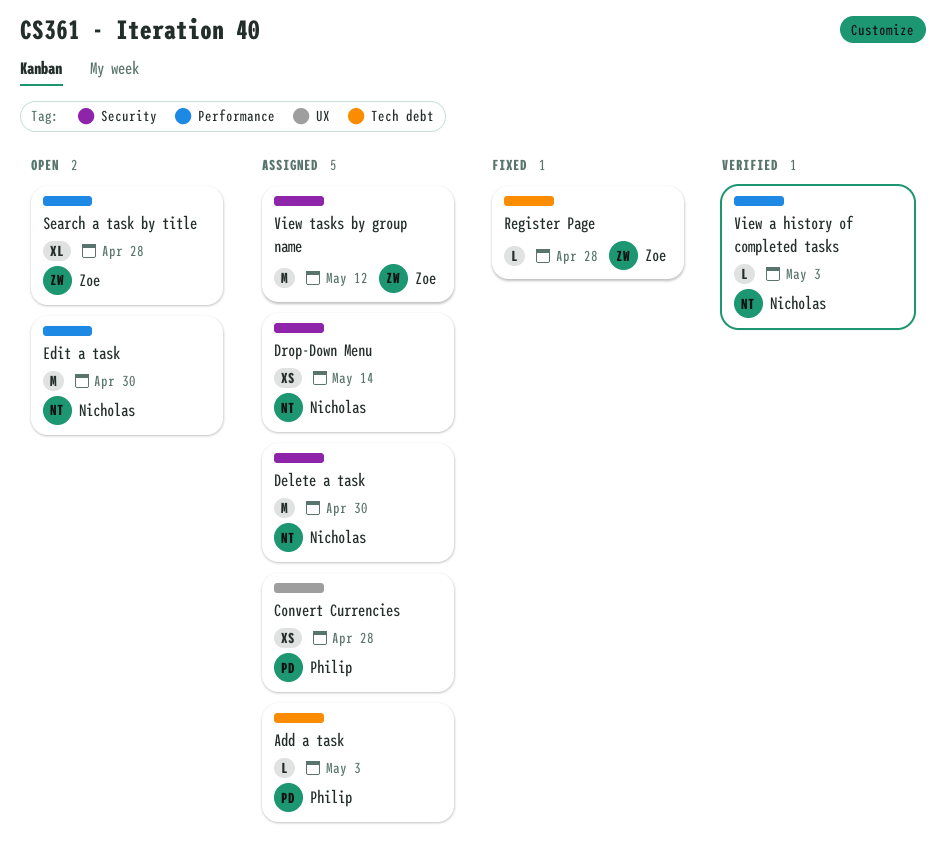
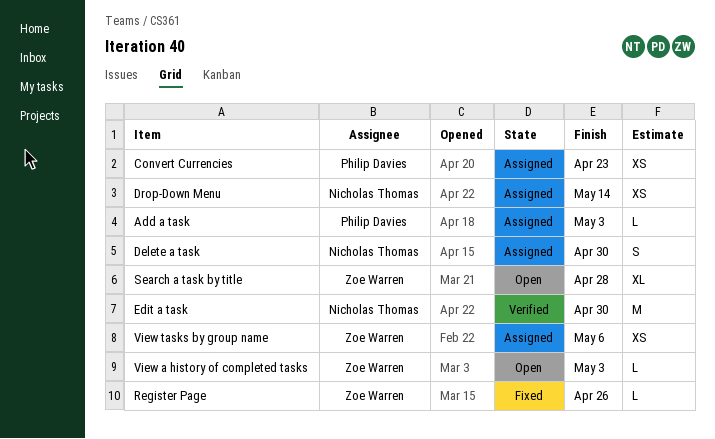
Convert Currencies, due: Apr 28 -> Apr 23
Delete a task, estimate: M -> S
Edit a task, status: Open -> Verified
Register Page, due: Apr 28 -> Apr 26
View a history of completed tasks, status: Verified -> Open
View a history of completed tasks, owner: Nicholas Thomas -> Zoe Warren
View tasks by group name, estimate: M -> XS
View tasks by group name, due: May 12 -> May 6

